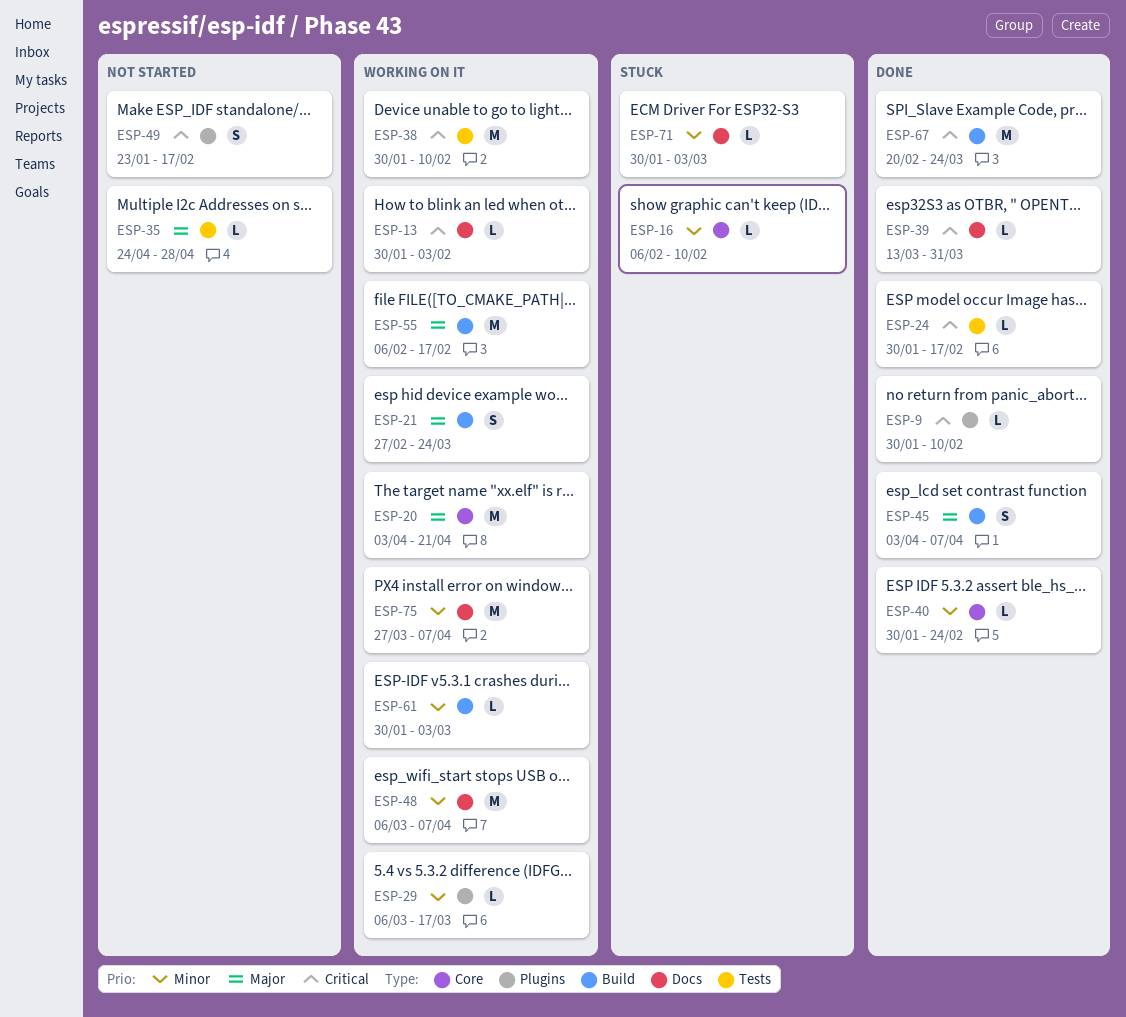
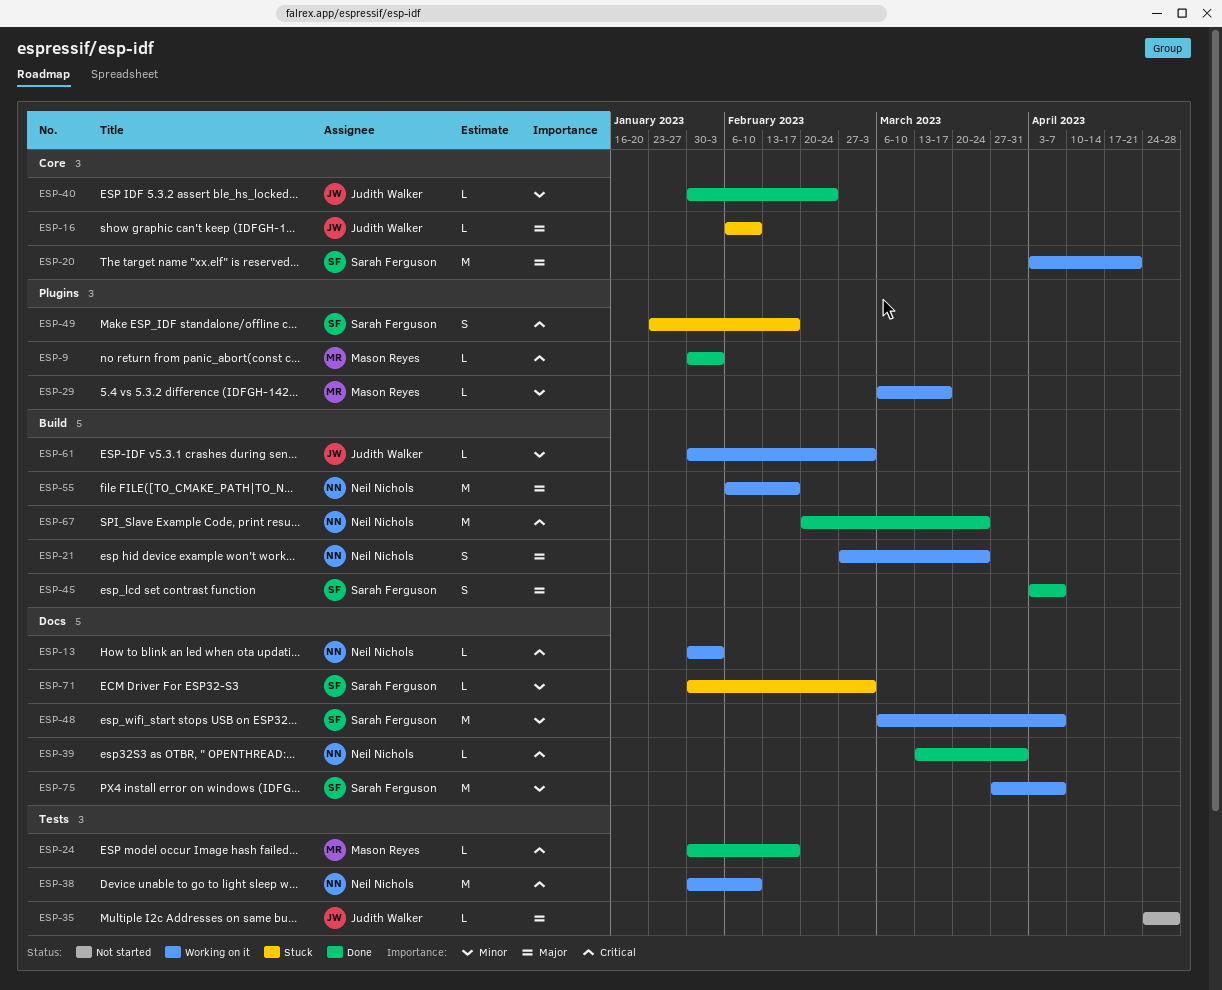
ESP-9, due: Feb 10 -> Feb 3
ESP-16, priority: Minor -> Major
ESP-49, status: Not started -> Stuck

